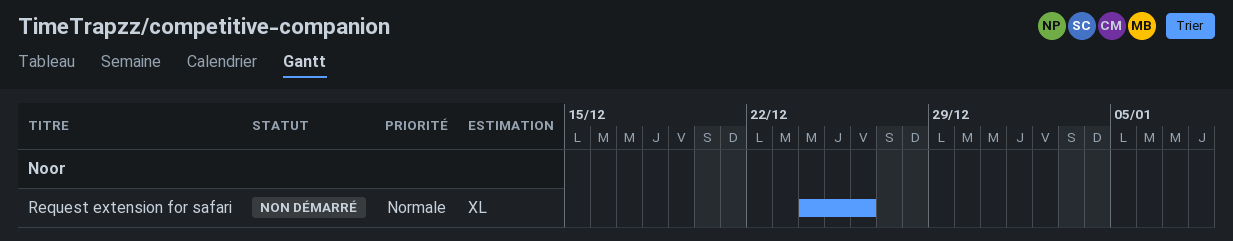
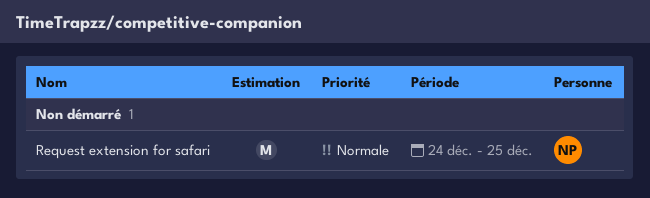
Request extension for safari, estimate: XL -> M
Request extension for safari, due: Dec 26 -> Dec 25

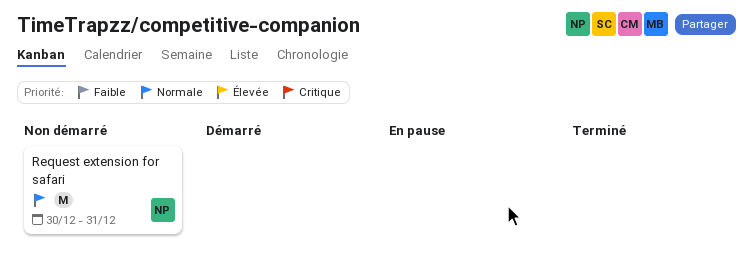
Request extension for safari, start: Dec 24 -> Dec 30
Request extension for safari, due: Dec 25 -> Dec 31

